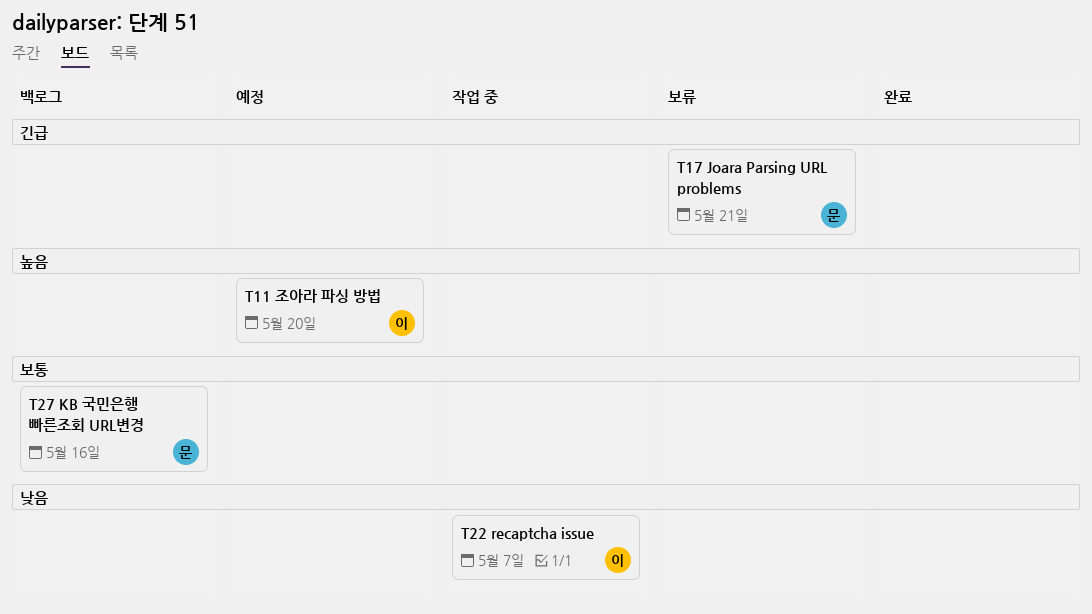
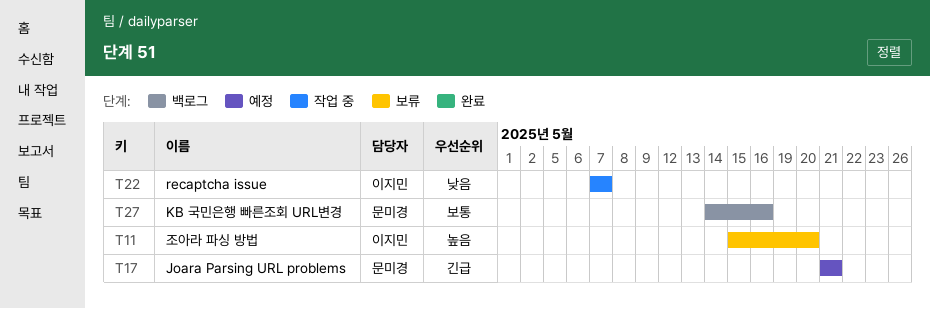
T11, status: 예정 -> 보류
T17, status: 보류 -> 예정

